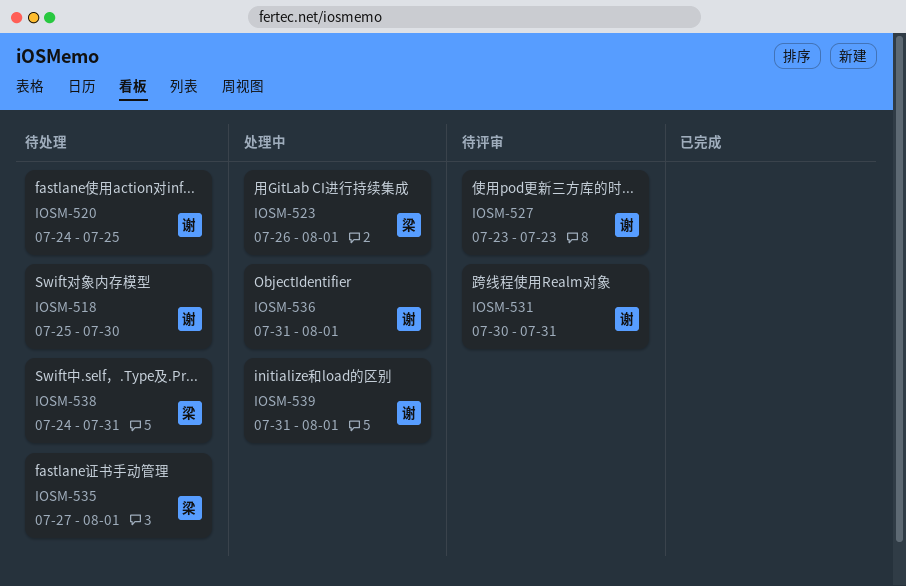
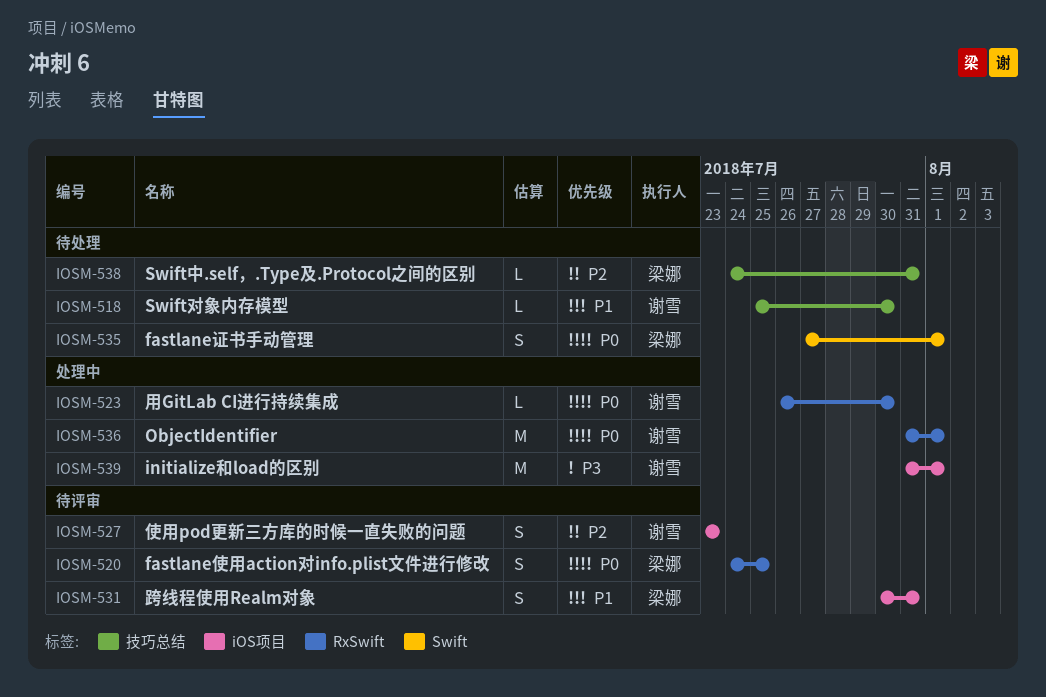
IOSM-520, status: 待处理 -> 待评审
IOSM-520, owner: 谢雪 -> 梁娜
IOSM-523, owner: 梁娜 -> 谢雪
IOSM-523, due: Aug 1 -> Jul 30
IOSM-531, owner: 谢雪 -> 梁娜

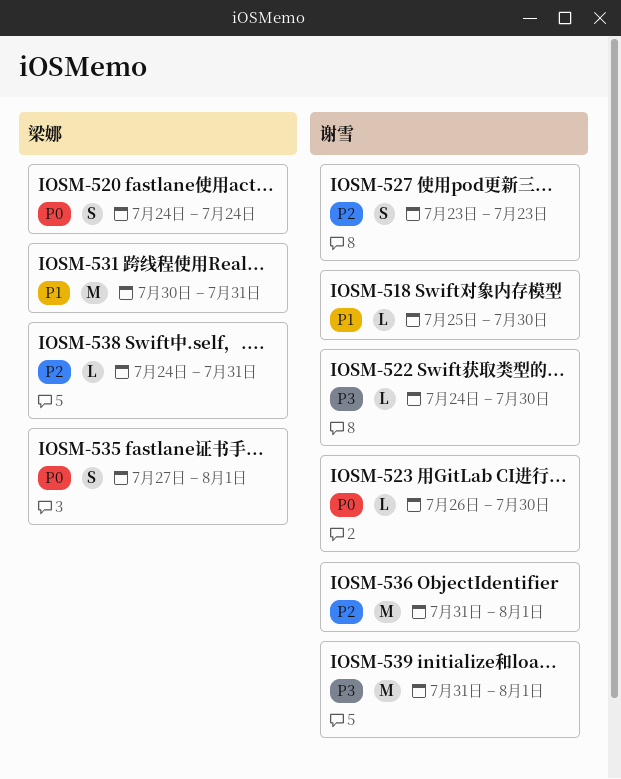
IOSM-520, due: Jul 25 -> Jul 24
IOSM-522: none -> present
IOSM-531, estimate: S -> M
IOSM-536, priority: P0 -> P2

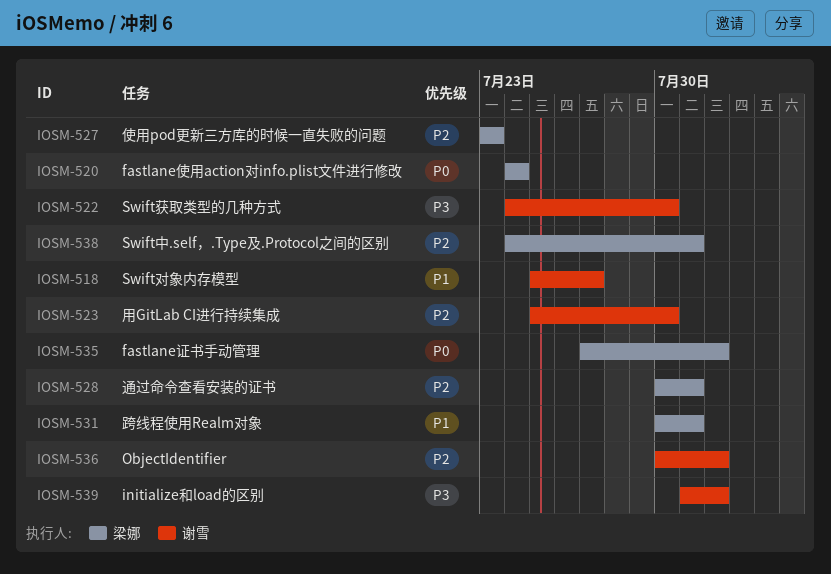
IOSM-518, due: Jul 30 -> Jul 27
IOSM-523, priority: P0 -> P2
IOSM-523, start: Jul 26 -> Jul 25
IOSM-527, owner: 谢雪 -> 梁娜
IOSM-528: none -> present
IOSM-536, start: Jul 31 -> Jul 30

